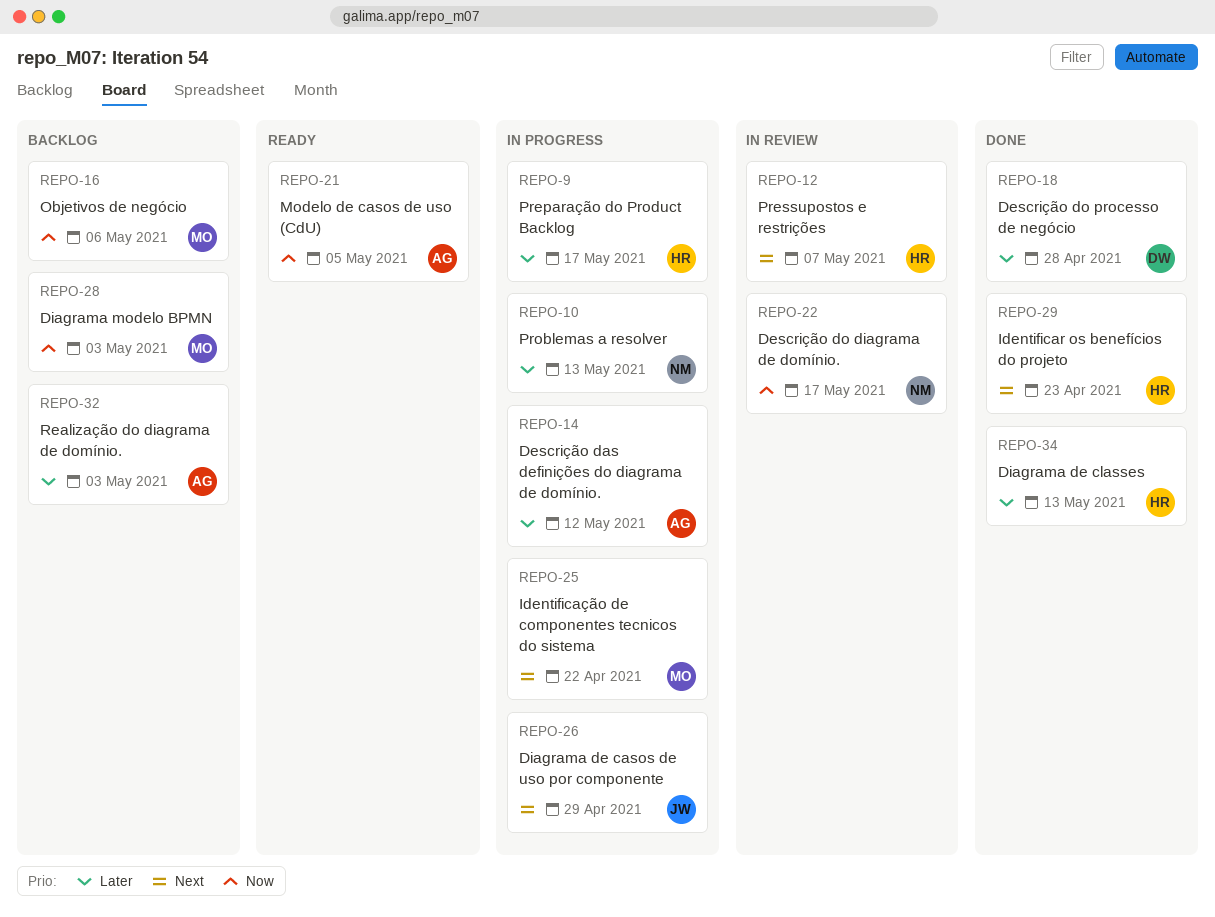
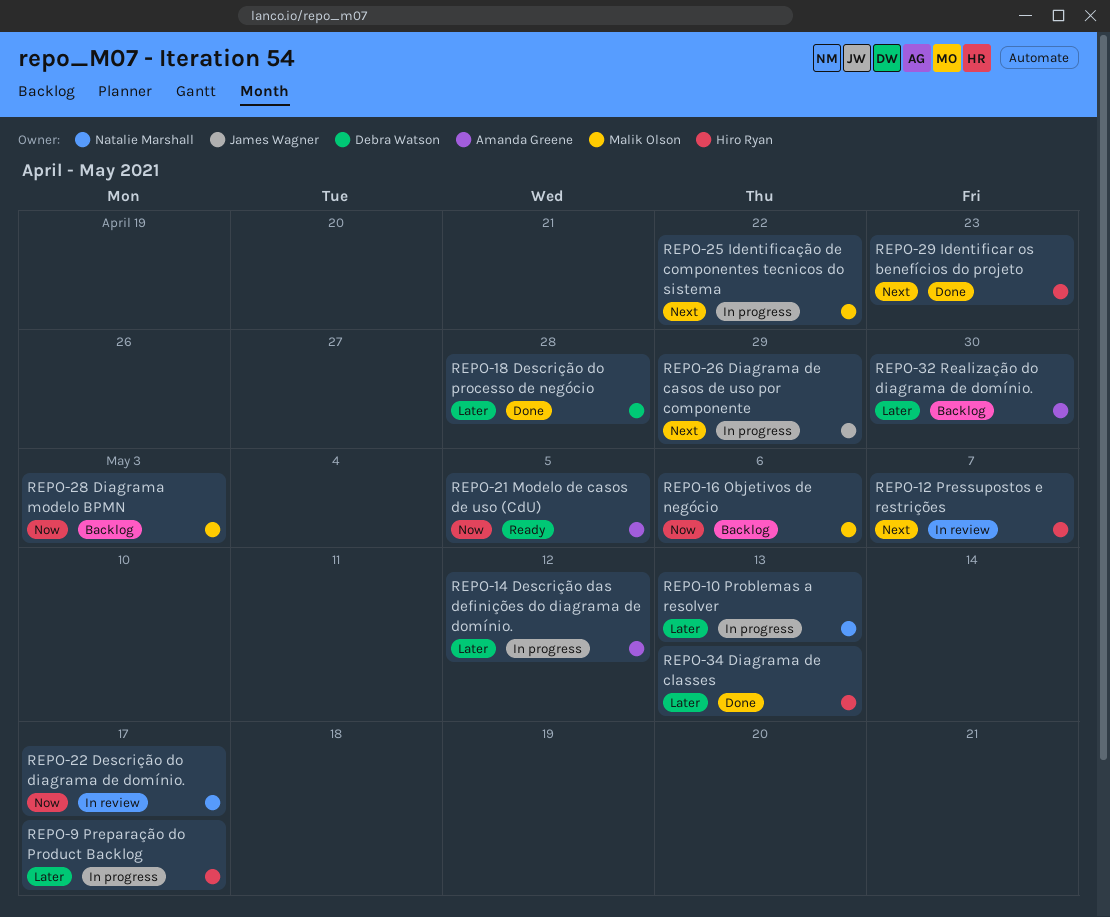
REPO-32, due: May 3 -> Apr 30

